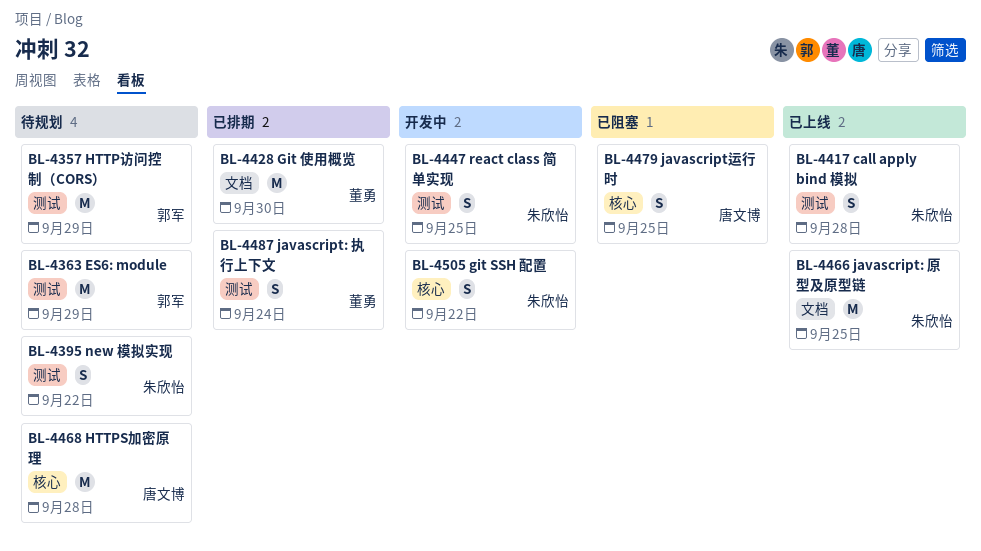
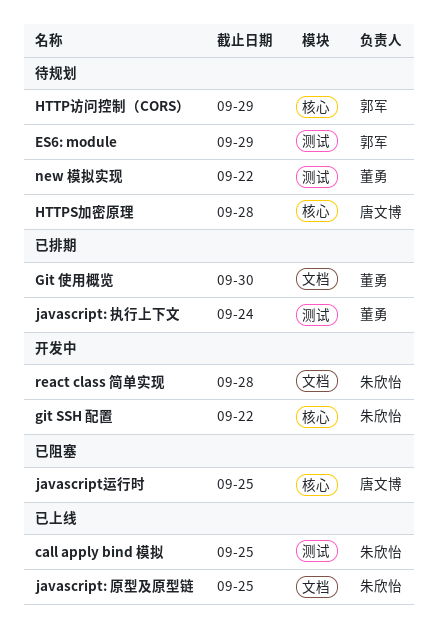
call apply bind 模拟, due: Sep 28 -> Sep 25
HTTP访问控制（CORS）, label: 测试 -> 核心
new 模拟实现, owner: 朱欣怡 -> 董勇
react class 简单实现, label: 测试 -> 文档
react class 简单实现, due: Sep 25 -> Sep 28

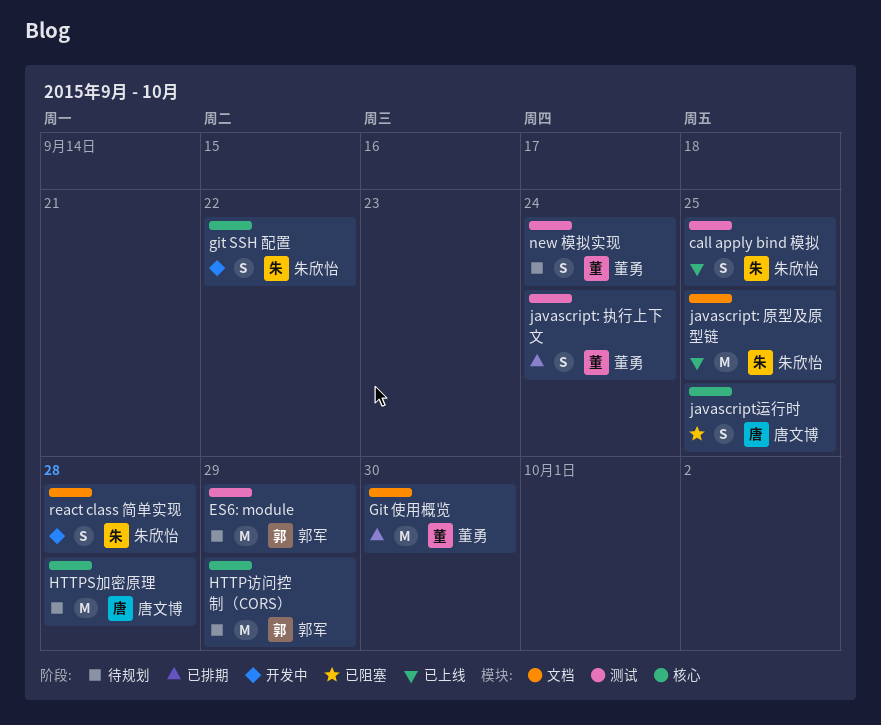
new 模拟实现, due: Sep 22 -> Sep 24

